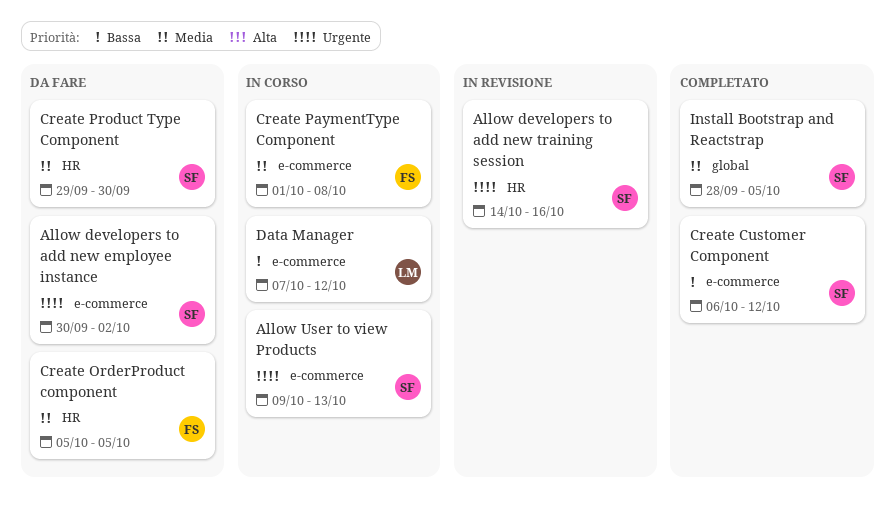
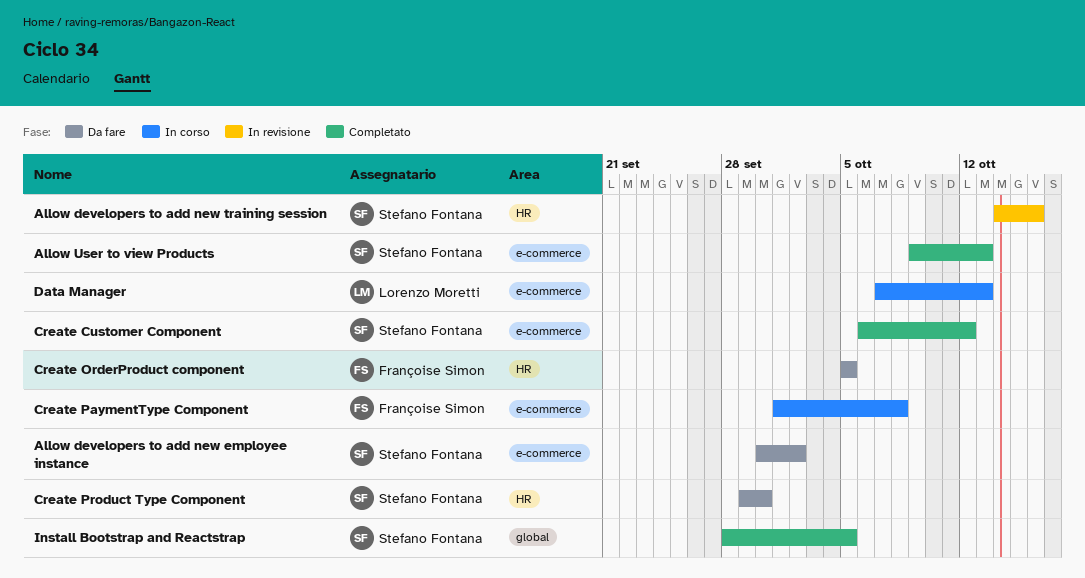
Allow User to view Products, status: In corso -> Completato
Data Manager, due: Oct 12 -> Oct 13

